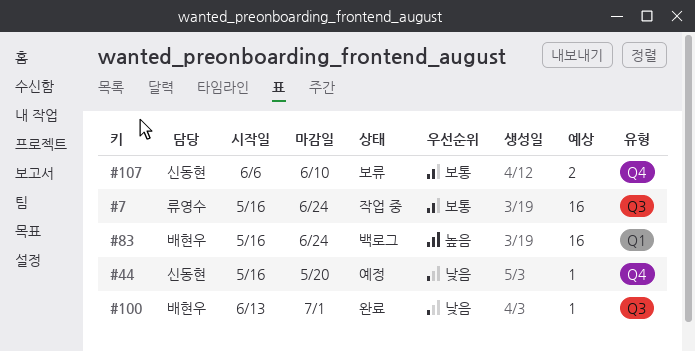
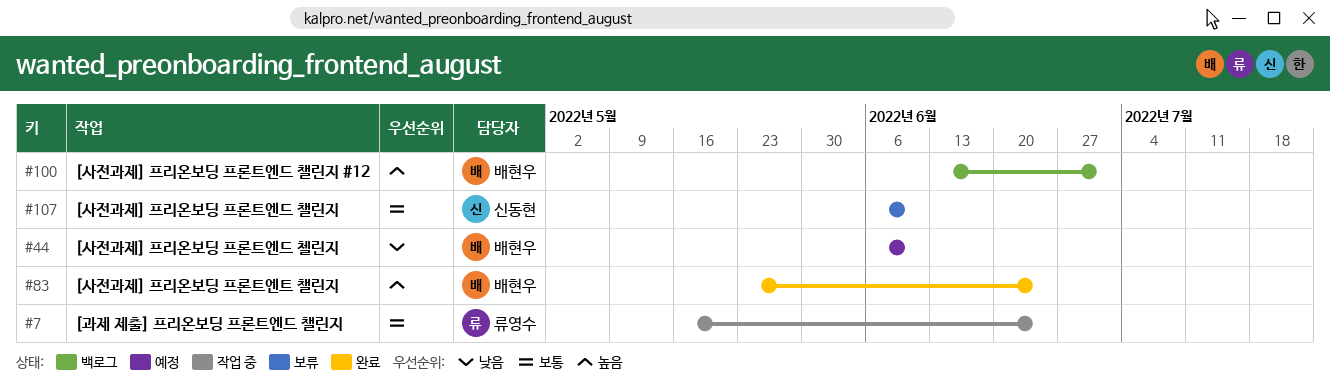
#44, owner: 신동현 -> 배현우
#44, start: May 16 -> Jun 6
#44, due: May 20 -> Jun 10
#83, status: 백로그 -> 완료
#83, start: May 16 -> May 23
#100, status: 완료 -> 백로그
#100, priority: 낮음 -> 높음

